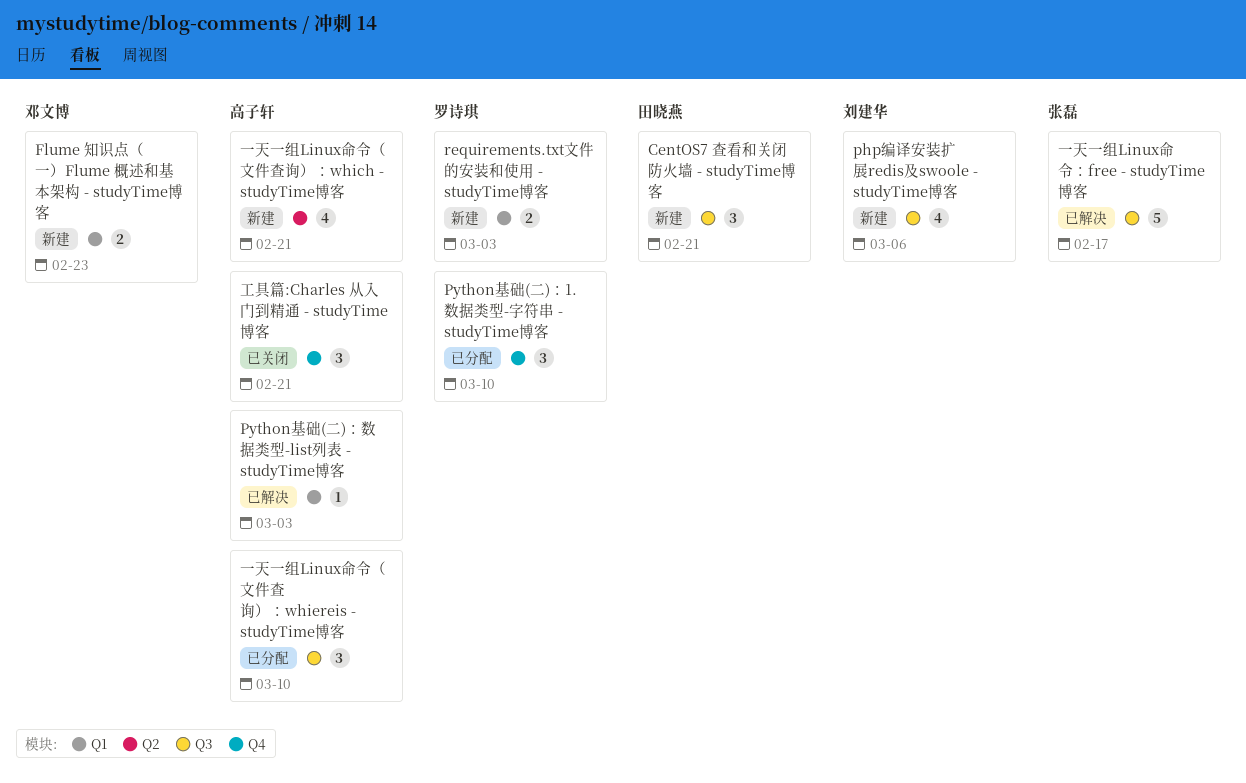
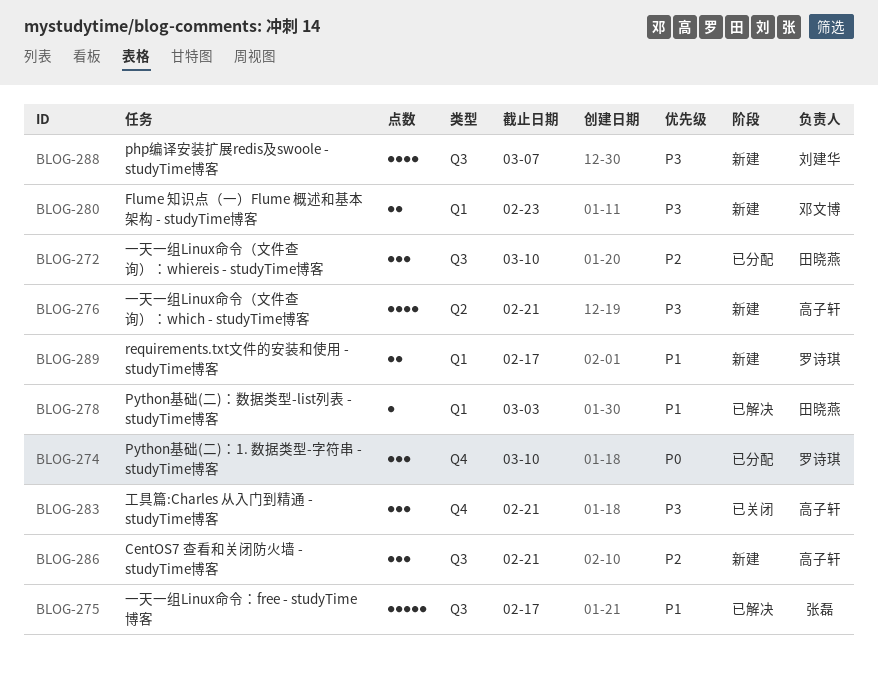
CentOS7 查看和关闭防火墙 - studyTime博客, owner: 田晓燕 -> 高子轩
php编译安装扩展redis及swoole - studyTime博客, due: Mar 6 -> Mar 7
Python基础(二)：数据类型-list列表 - studyTime博客, owner: 高子轩 -> 田晓燕
requirements.txt文件的安装和使用 - studyTime博客, due: Mar 3 -> Feb 17
一天一组Linux命令（文件查询）：whiereis - studyTime博客, owner: 高子轩 -> 田晓燕

